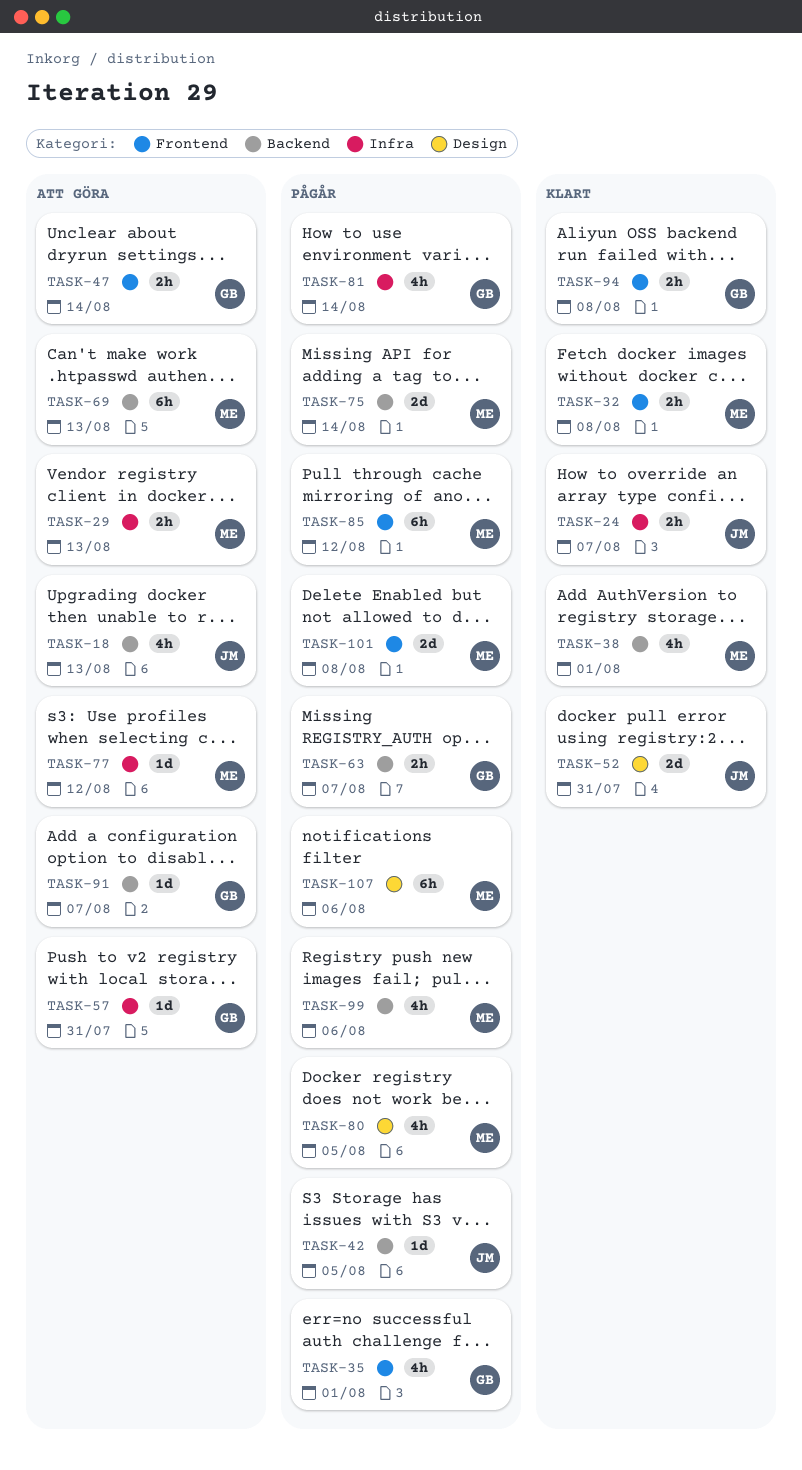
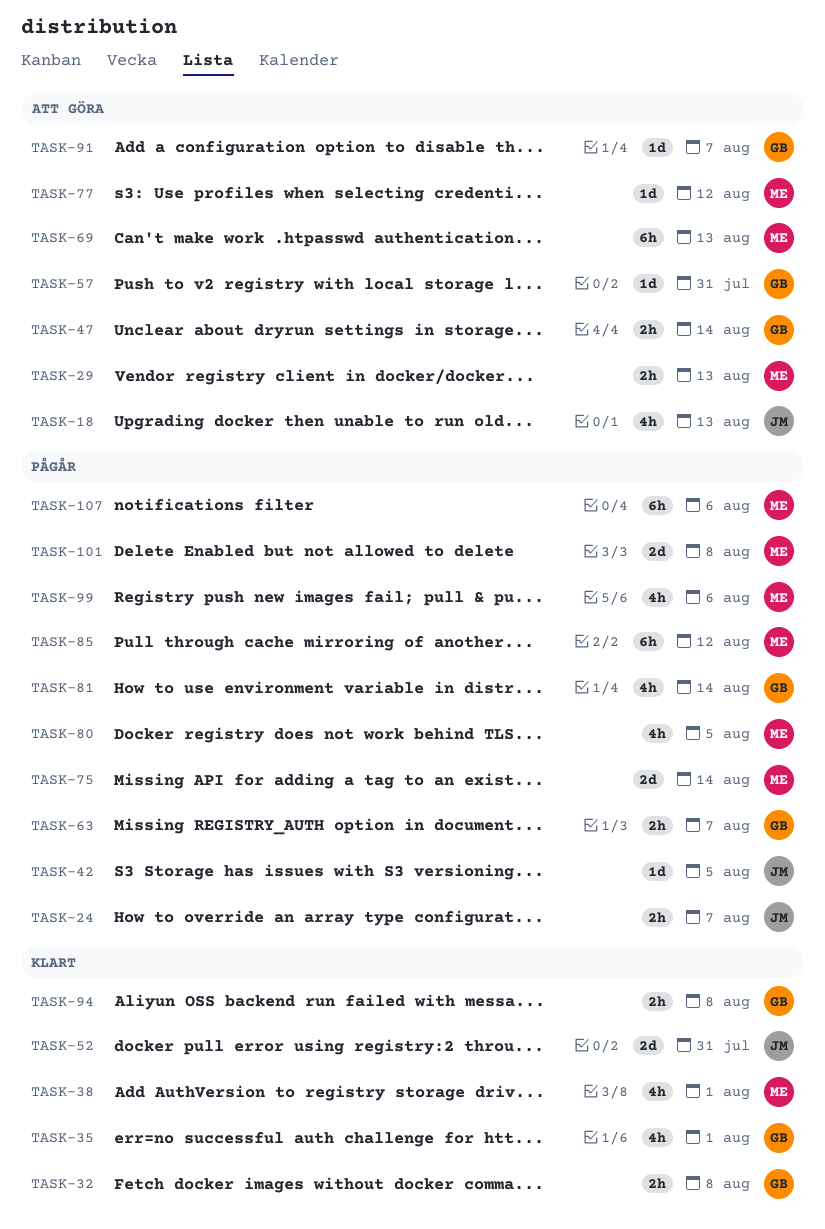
TASK-24, status: Klart -> Pågår
TASK-32, owner: ME -> GB
TASK-35, status: Pågår -> Klart

